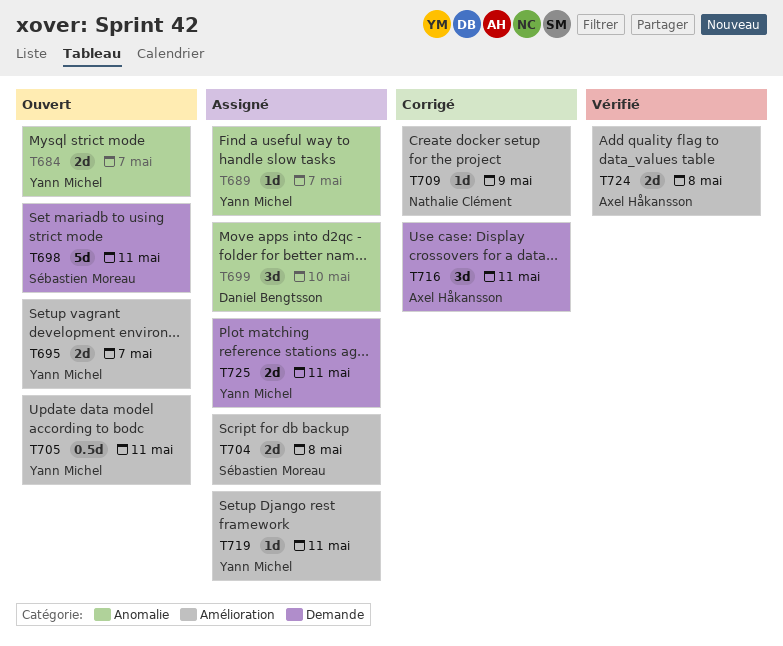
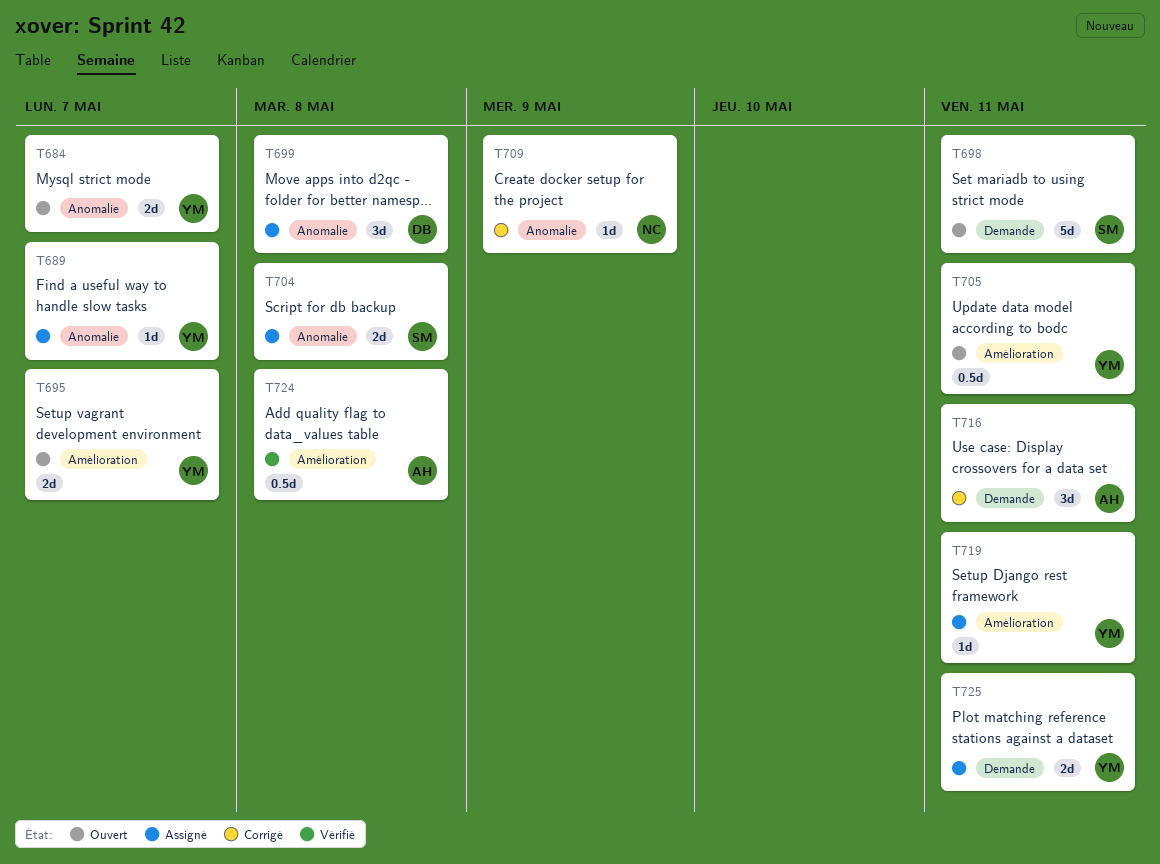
T699, due: May 10 -> May 8
T704, label: Amélioration -> Anomalie
T709, label: Amélioration -> Anomalie
T724, estimate: 2d -> 0.5d

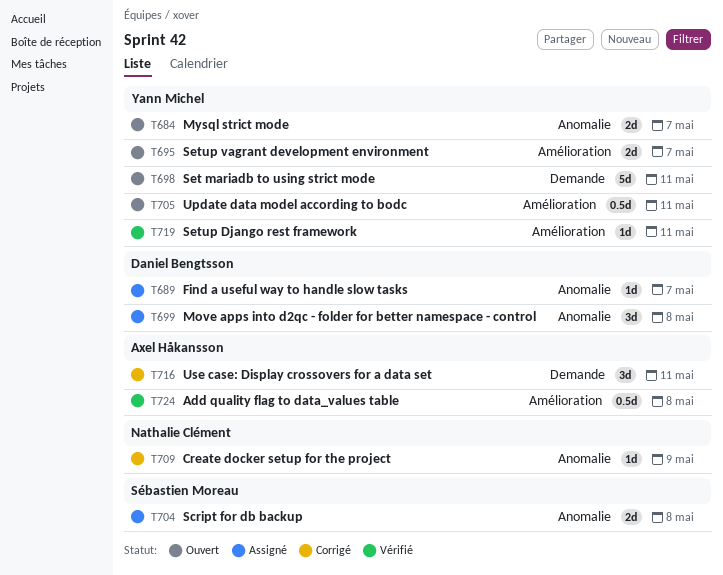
T689, owner: Yann Michel -> Daniel Bengtsson
T698, owner: Sébastien Moreau -> Yann Michel
T719, status: Assigné -> Vérifié
T725: present -> none

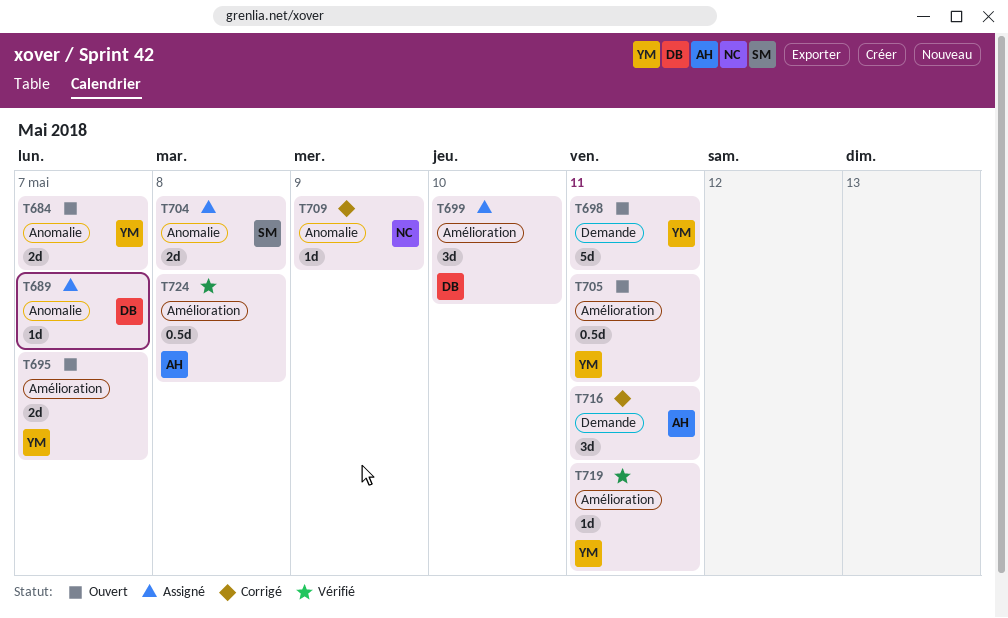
T699, label: Anomalie -> Amélioration
T699, due: May 8 -> May 10

